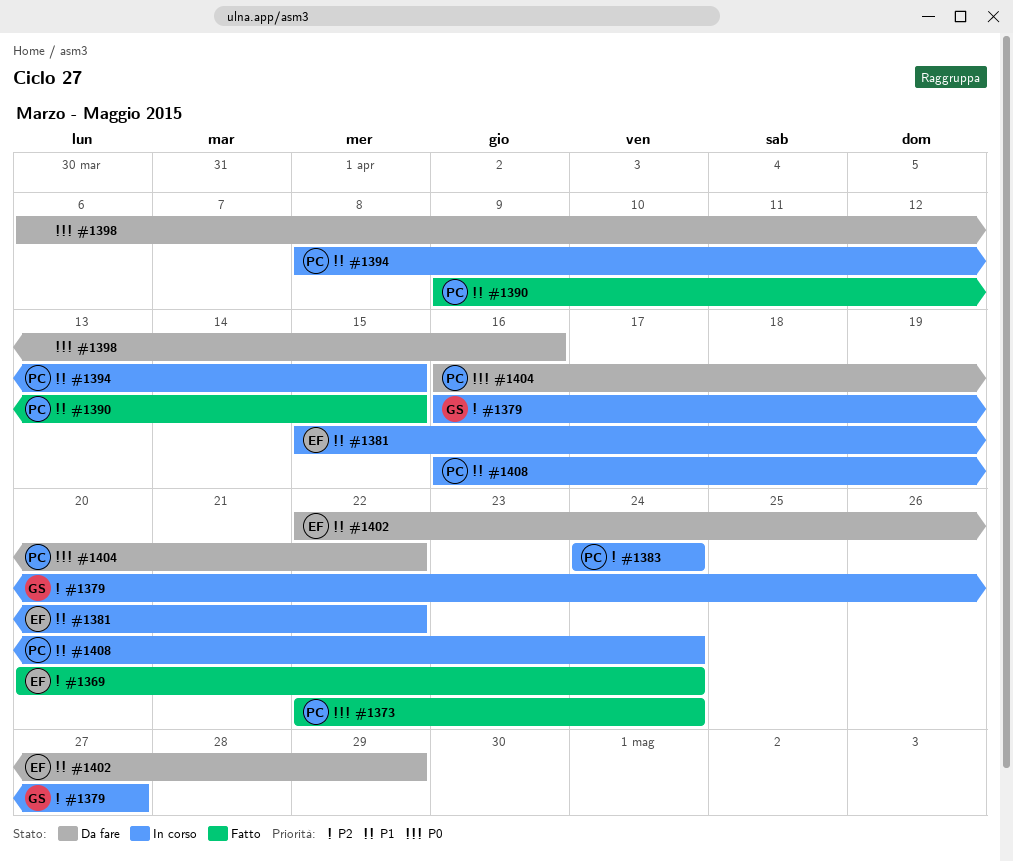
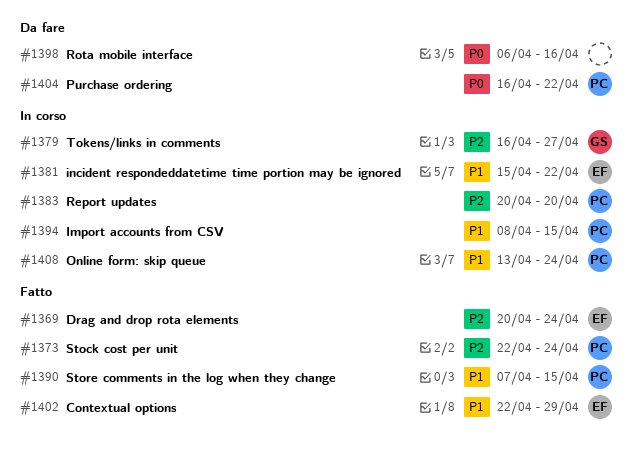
#1373, priority: P0 -> P2
#1383, start: Apr 24 -> Apr 20
#1383, due: Apr 24 -> Apr 20
#1390, start: Apr 9 -> Apr 7
#1402, status: Da fare -> Fatto
#1408, start: Apr 16 -> Apr 13

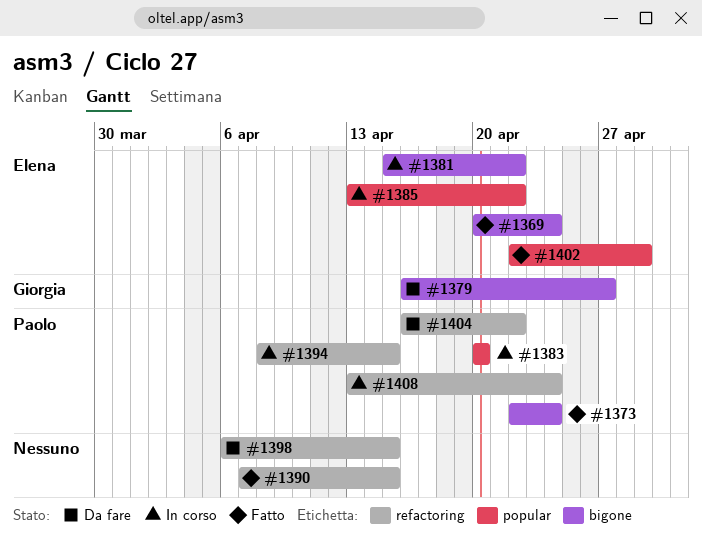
#1379, status: In corso -> Da fare
#1385: none -> present
#1390, owner: Paolo -> none
#1398, due: Apr 16 -> Apr 15

